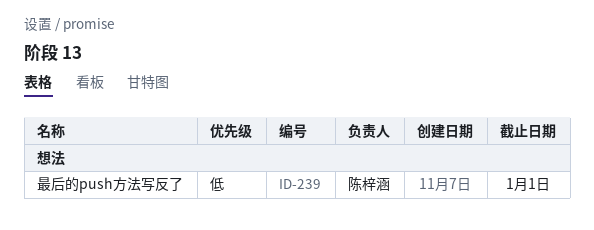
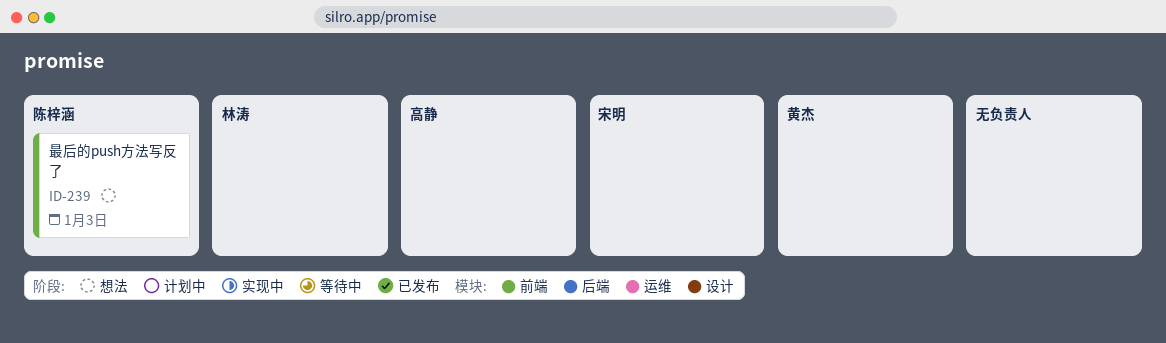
ID-239, due: Jan 1 -> Jan 3

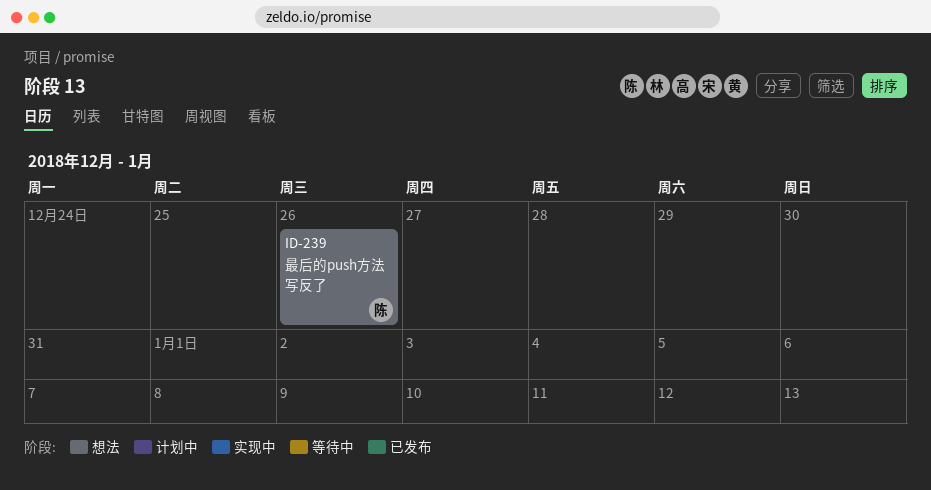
ID-239, due: Jan 3 -> Dec 26

